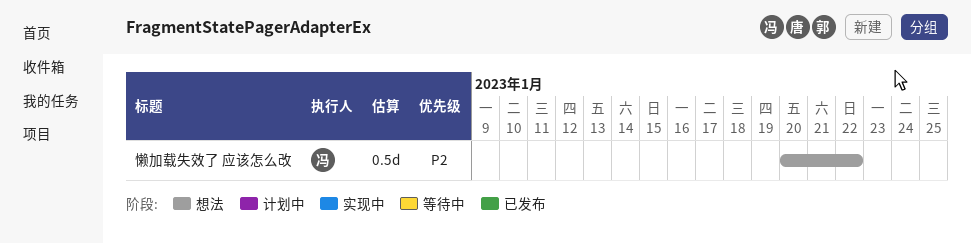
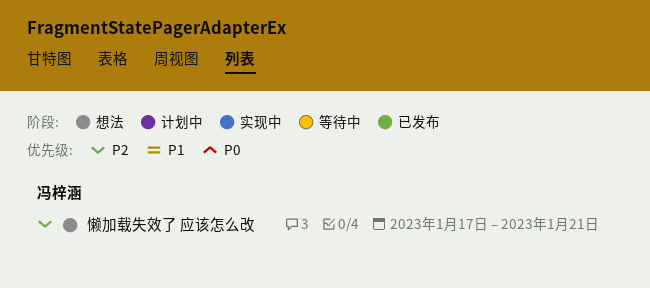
懒加载失效了 应该怎么改, start: Jan 20 -> Jan 17
懒加载失效了 应该怎么改, due: Jan 22 -> Jan 21

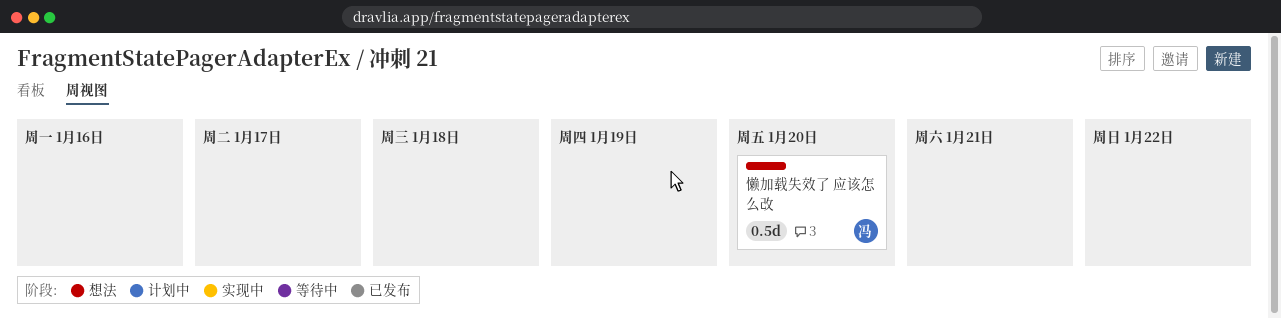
懒加载失效了 应该怎么改, due: Jan 21 -> Jan 20

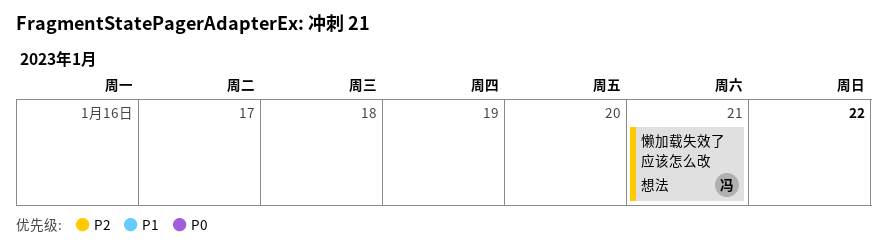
懒加载失效了 应该怎么改, due: Jan 20 -> Jan 21

